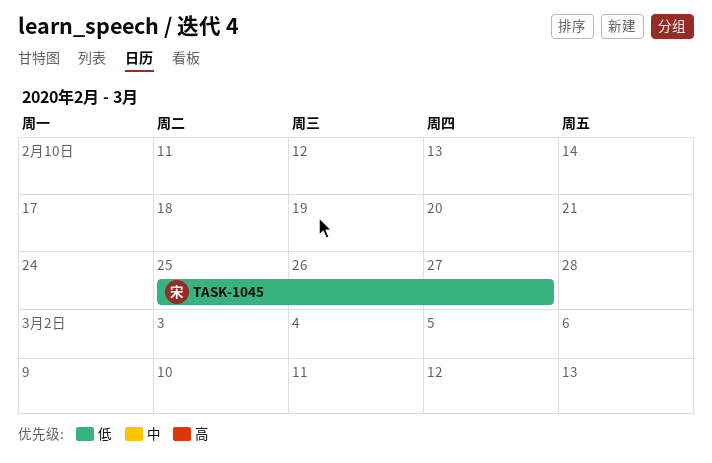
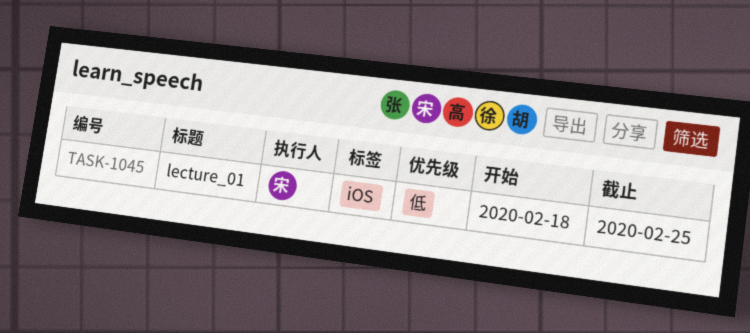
TASK-1045, start: Feb 25 -> Feb 18
TASK-1045, due: Feb 27 -> Feb 25

